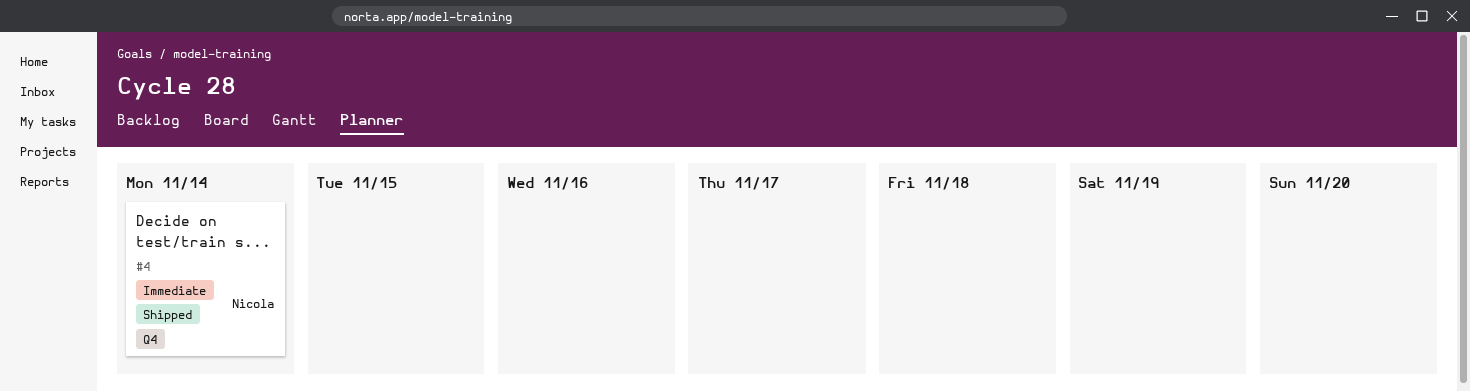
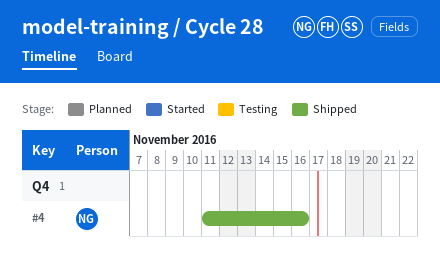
#4, due: Nov 14 -> Nov 16

